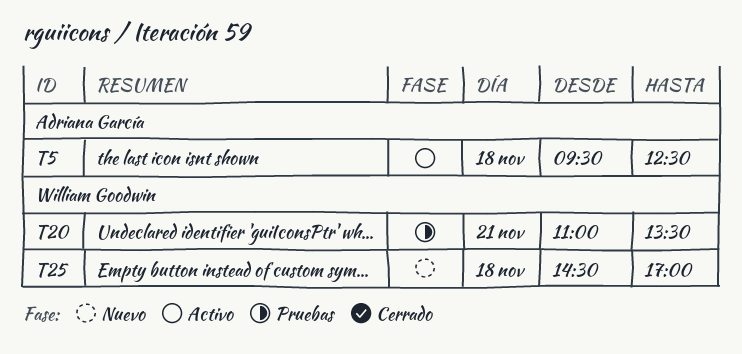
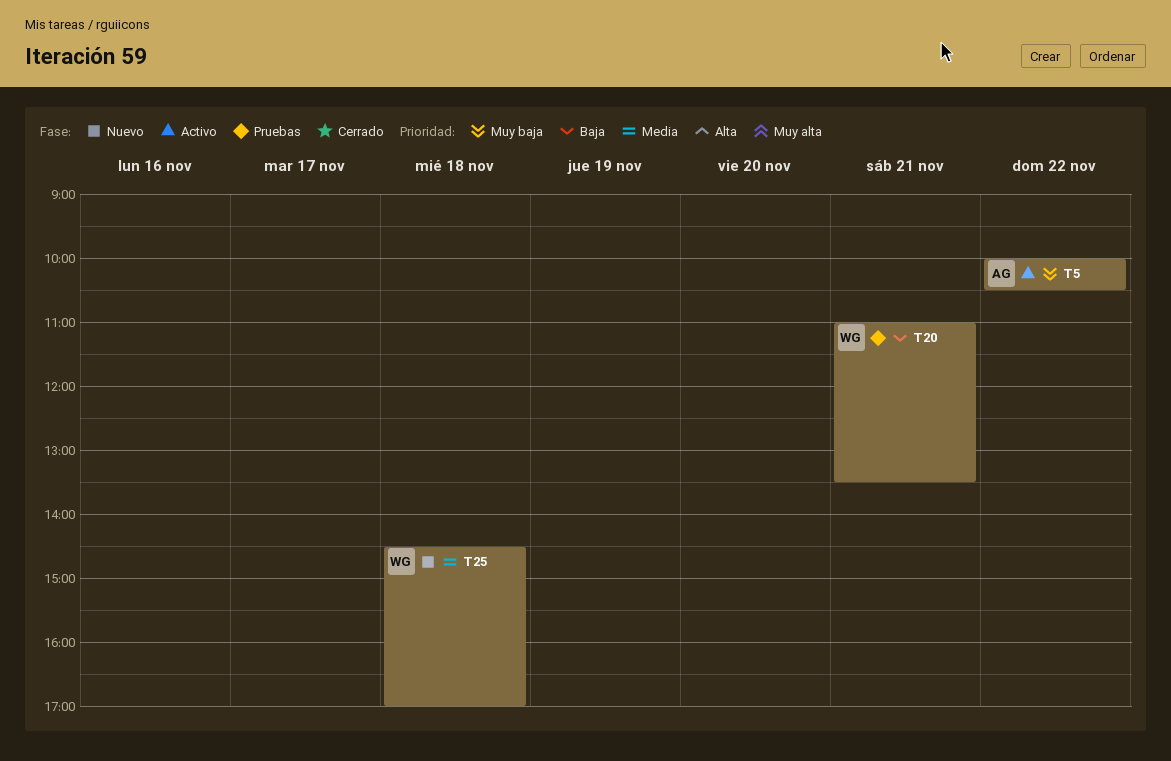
T5, day: Nov 18 -> Nov 22
T5, begins: 09:30 -> 10:00
T5, ends: 12:30 -> 10:30

